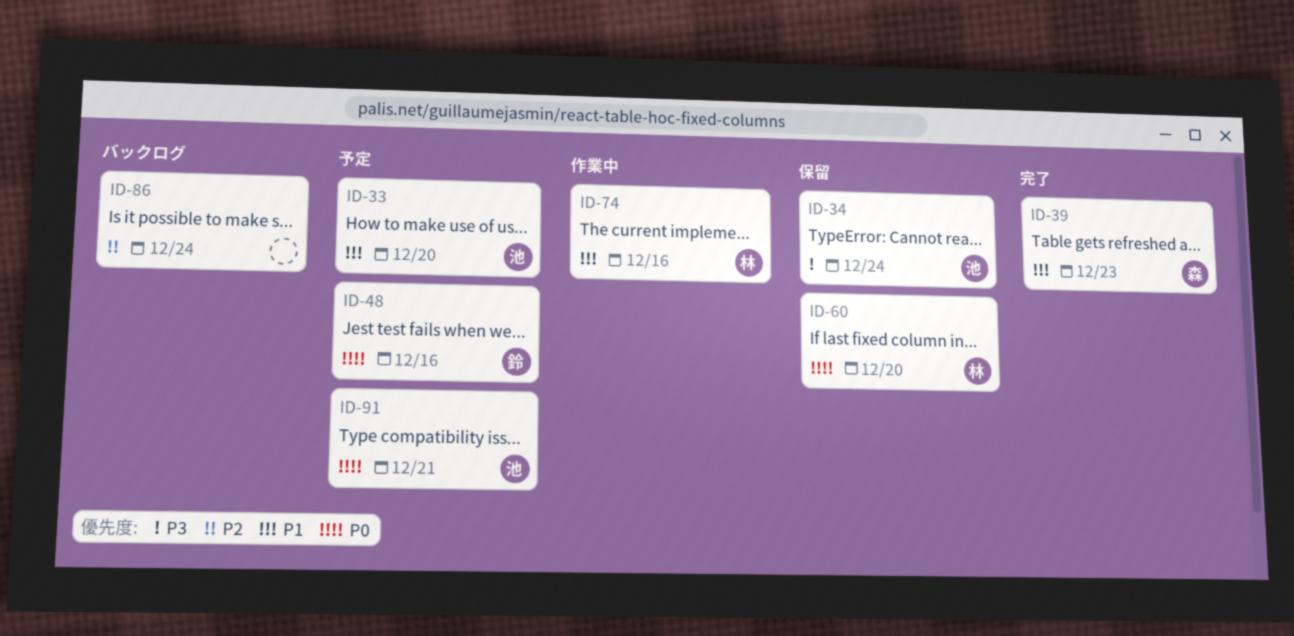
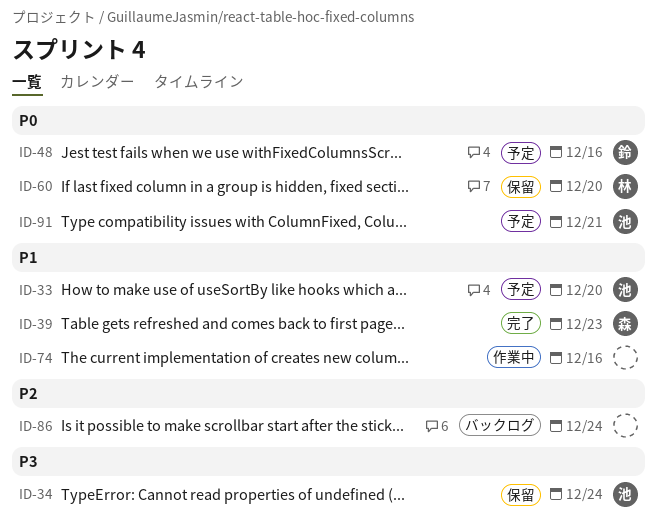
ID-74, owner: 林 -> none

